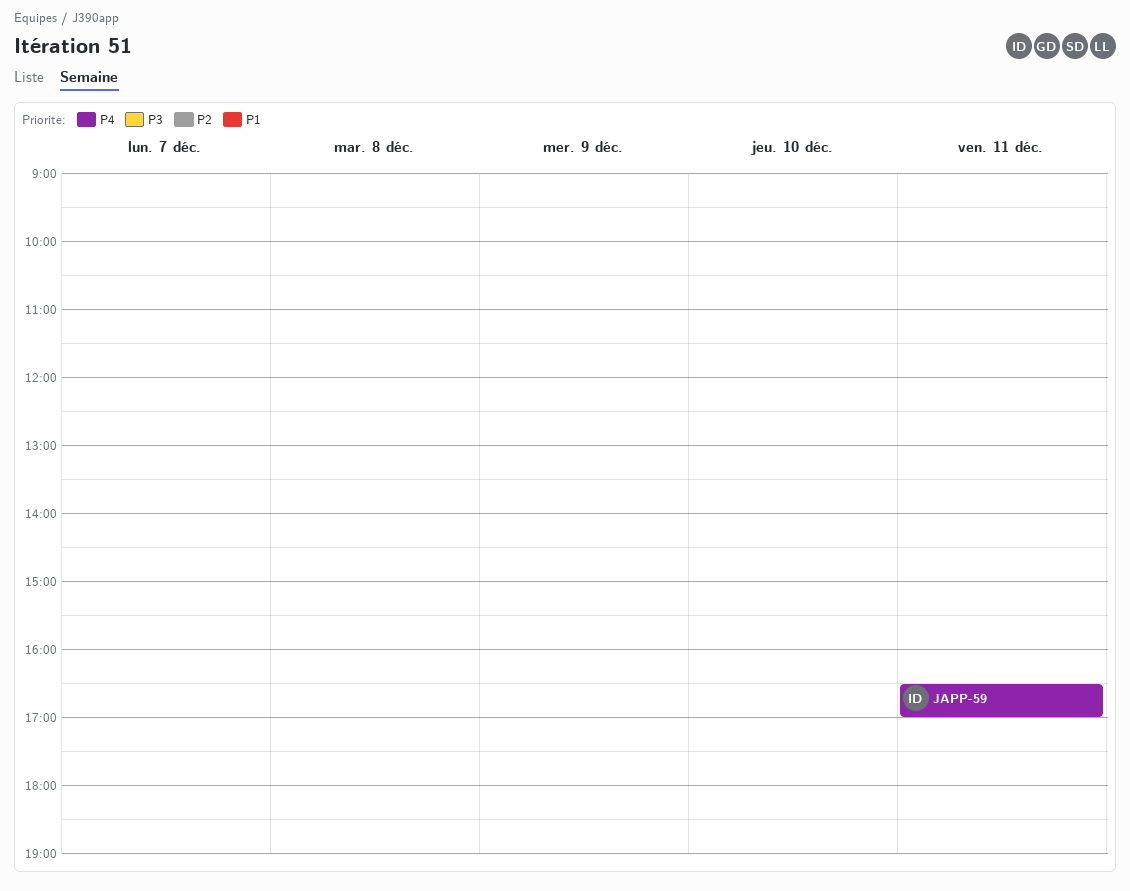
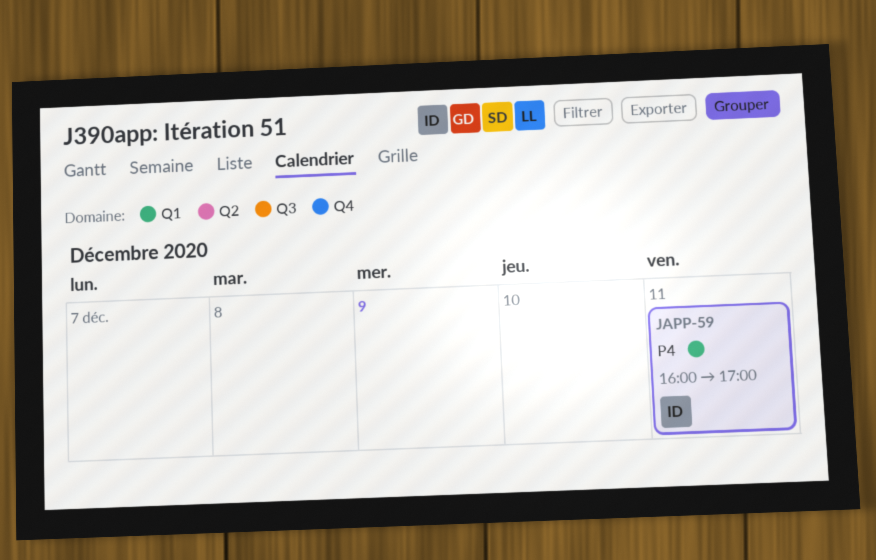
JAPP-59, begins: 16:30 -> 16:00

